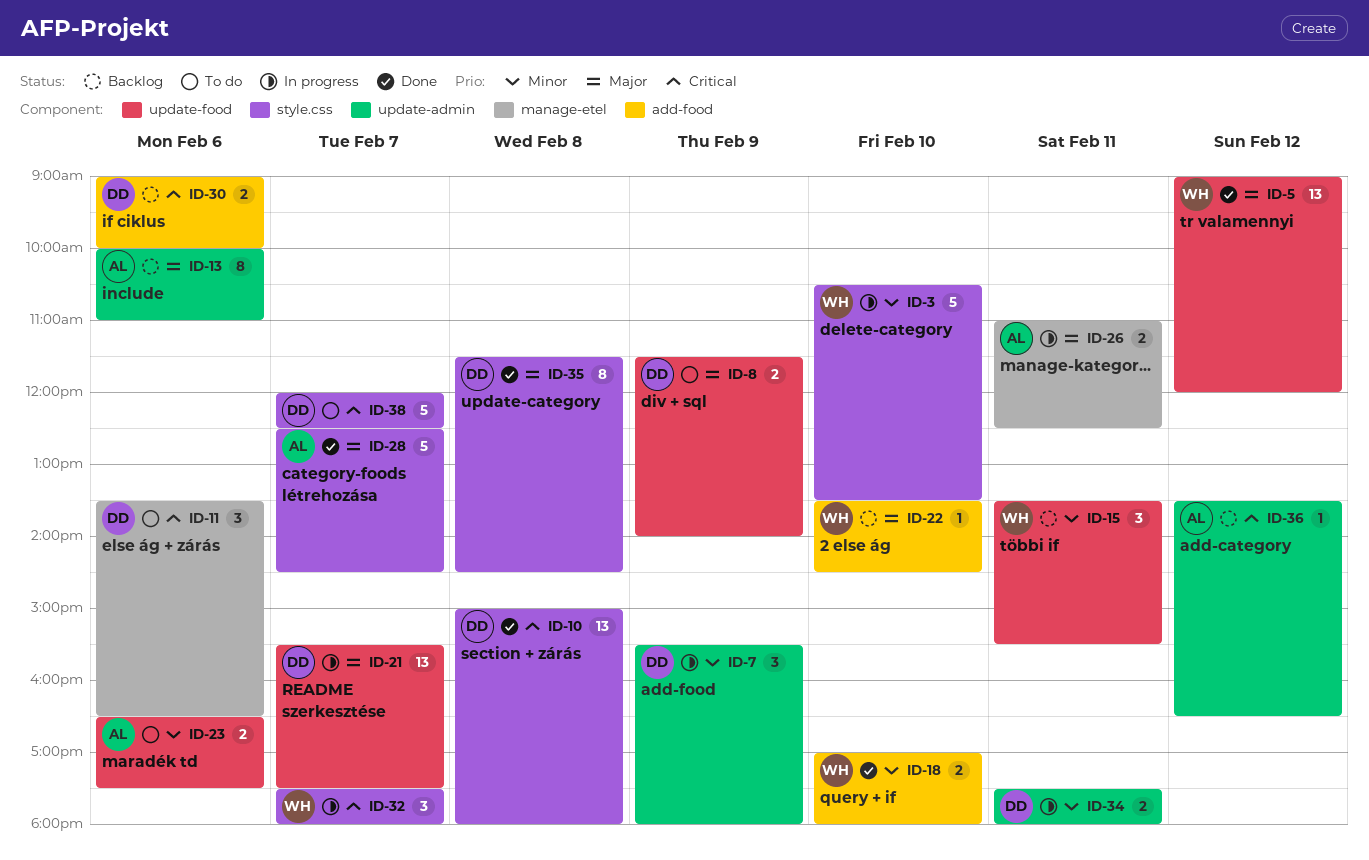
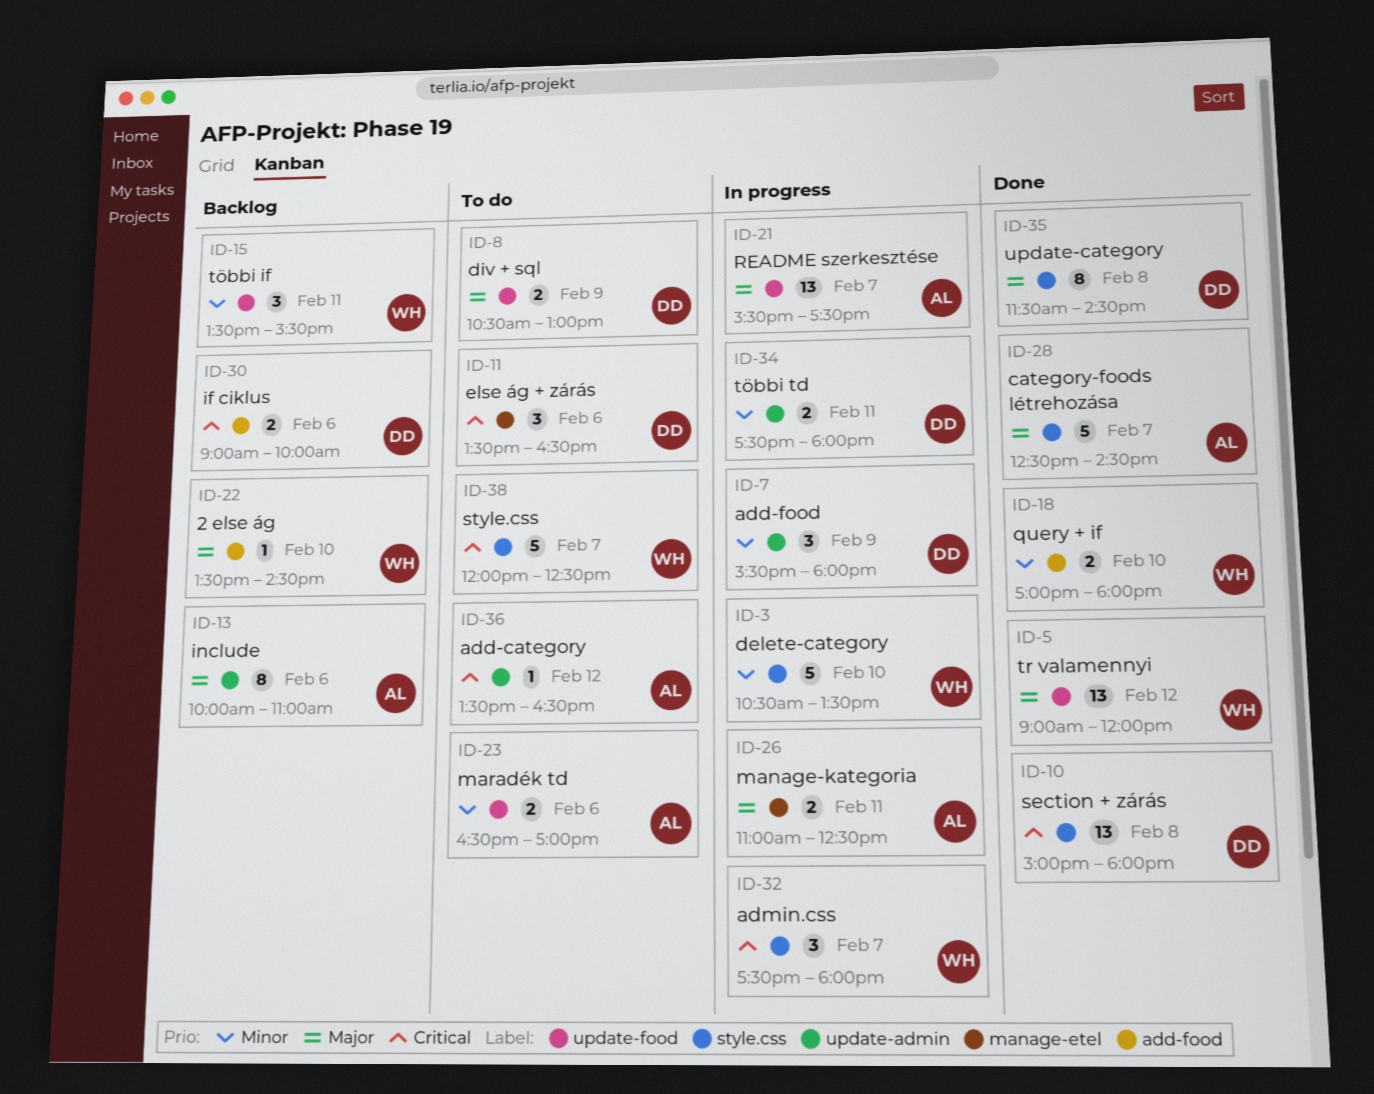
ID-8, begins: 11:30 -> 10:30
ID-8, ends: 14:00 -> 13:00
ID-21, owner: DD -> AL
ID-23, ends: 17:30 -> 17:00
ID-36, status: Backlog -> To do
ID-38, owner: DD -> WH

